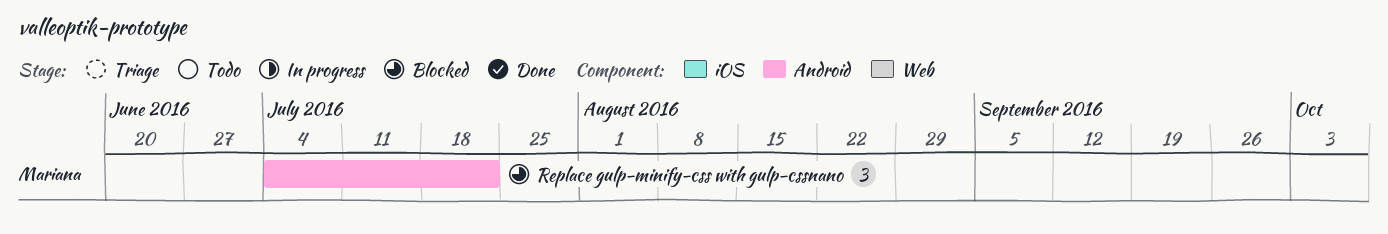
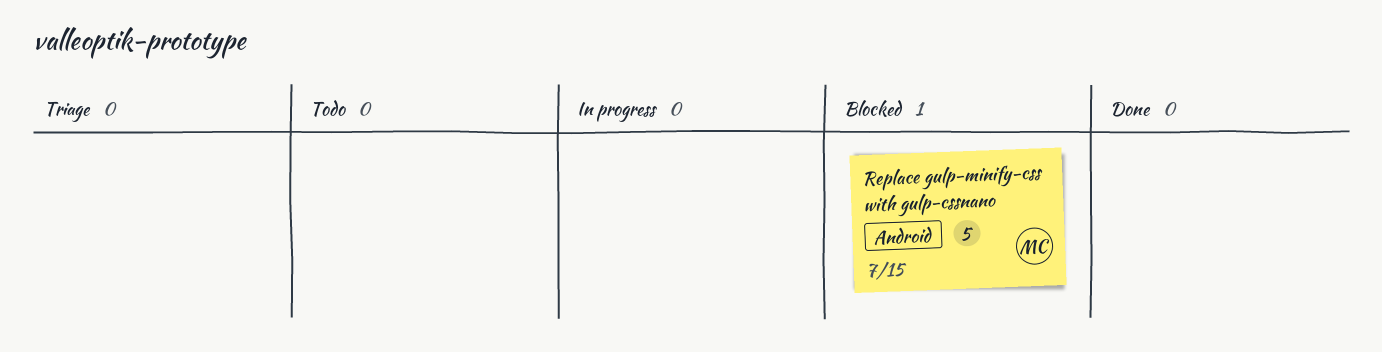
Replace gulp-minify-css with gulp-cssnano, estimate: 3 -> 5
Replace gulp-minify-css with gulp-cssnano, due: Jul 22 -> Jul 15

